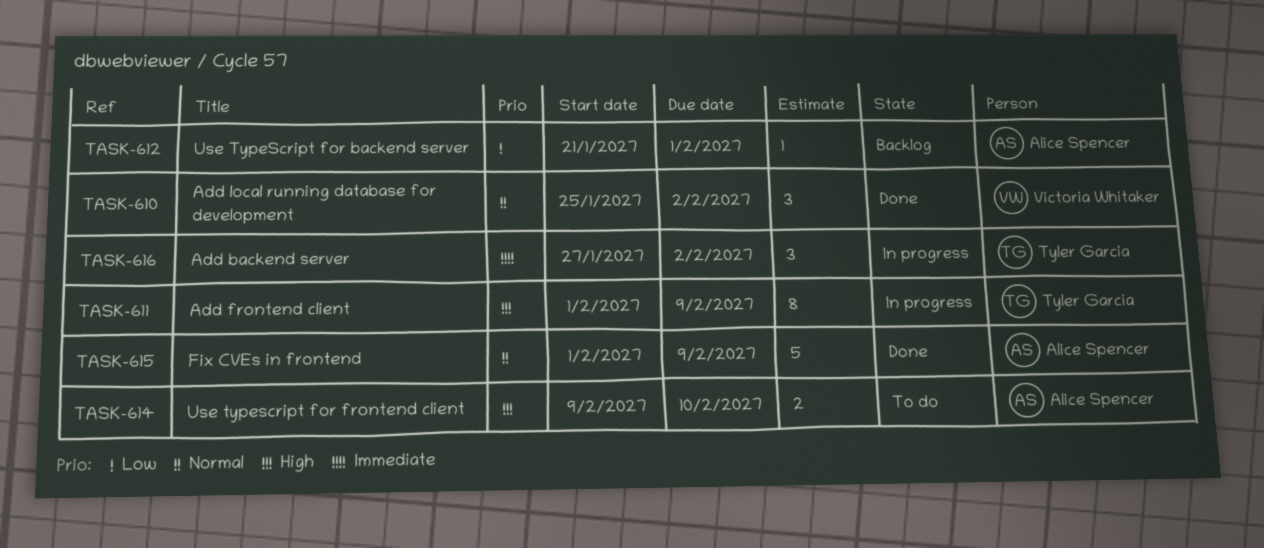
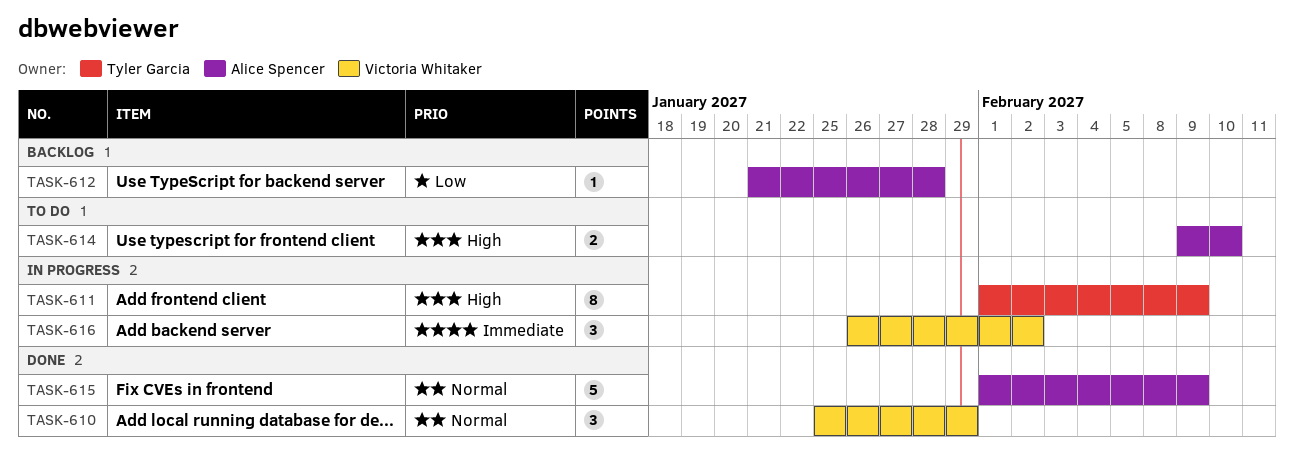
TASK-610, due: Feb 2 -> Jan 29
TASK-612, due: Feb 1 -> Jan 28
TASK-616, owner: Tyler Garcia -> Victoria Whitaker
TASK-616, start: Jan 27 -> Jan 26

